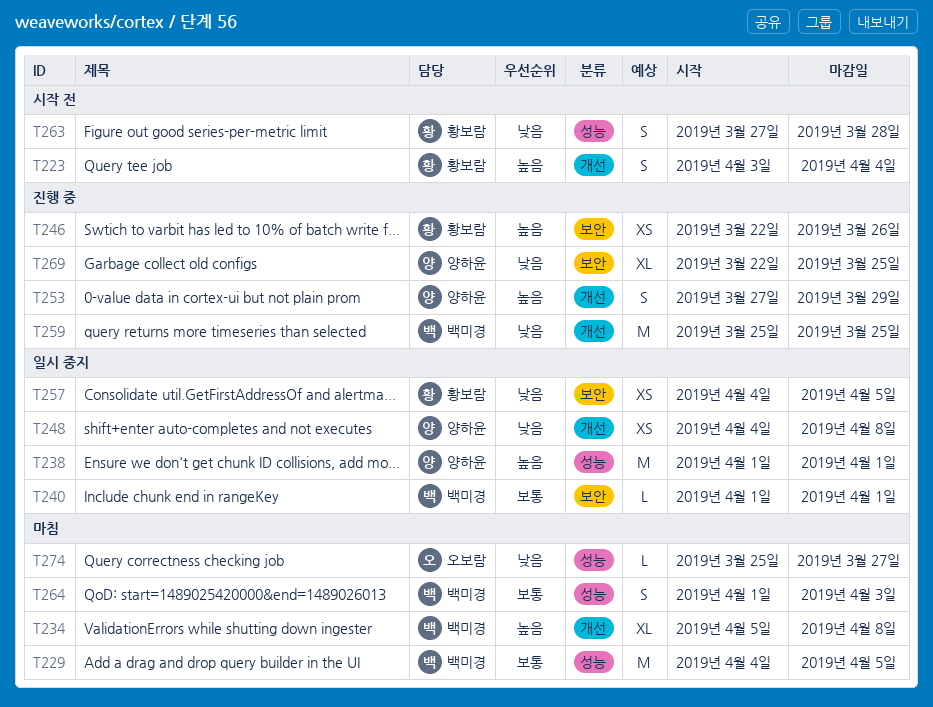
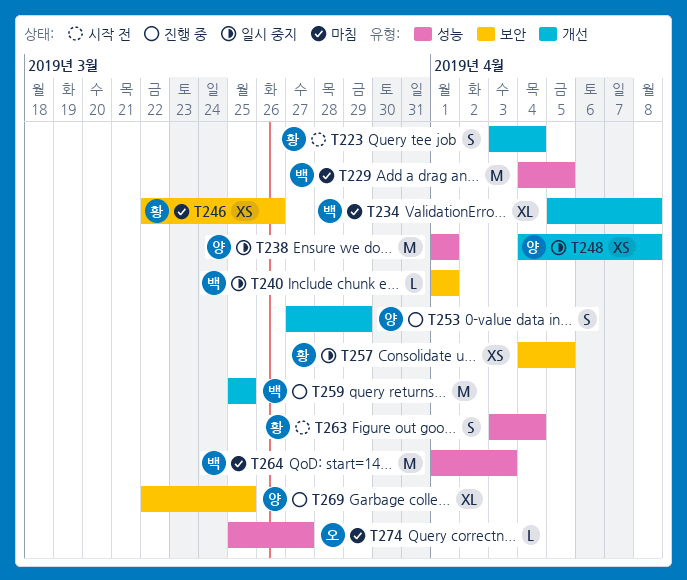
T246, status: 진행 중 -> 마침
T263, start: Mar 27 -> Apr 3
T263, due: Mar 28 -> Apr 4
T264, estimate: S -> M

